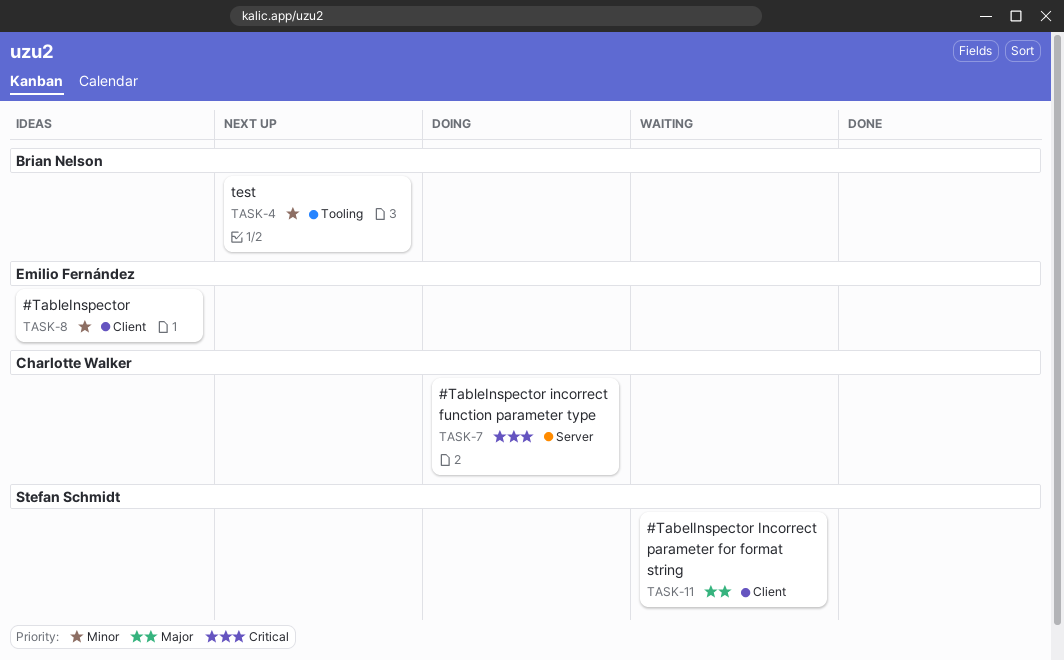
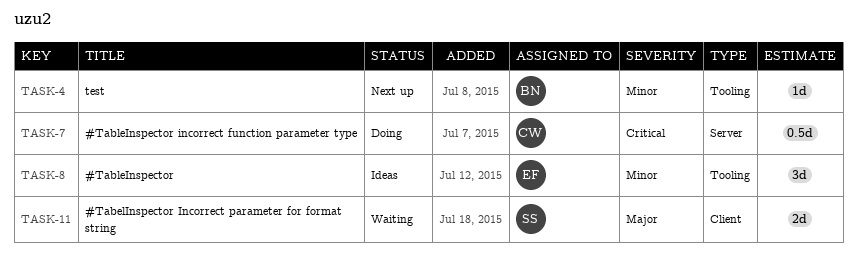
TASK-8, label: Client -> Tooling

